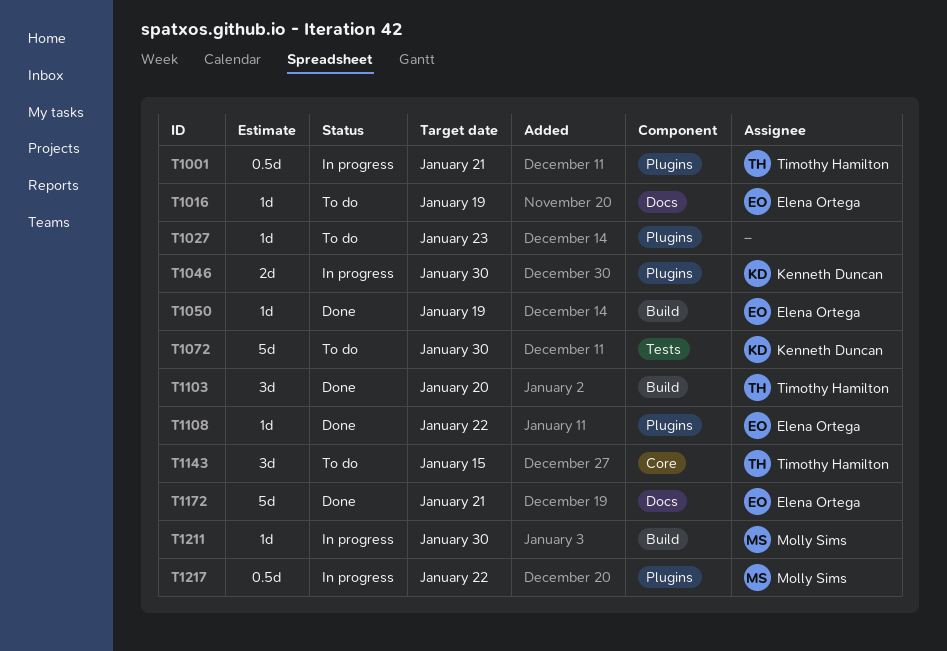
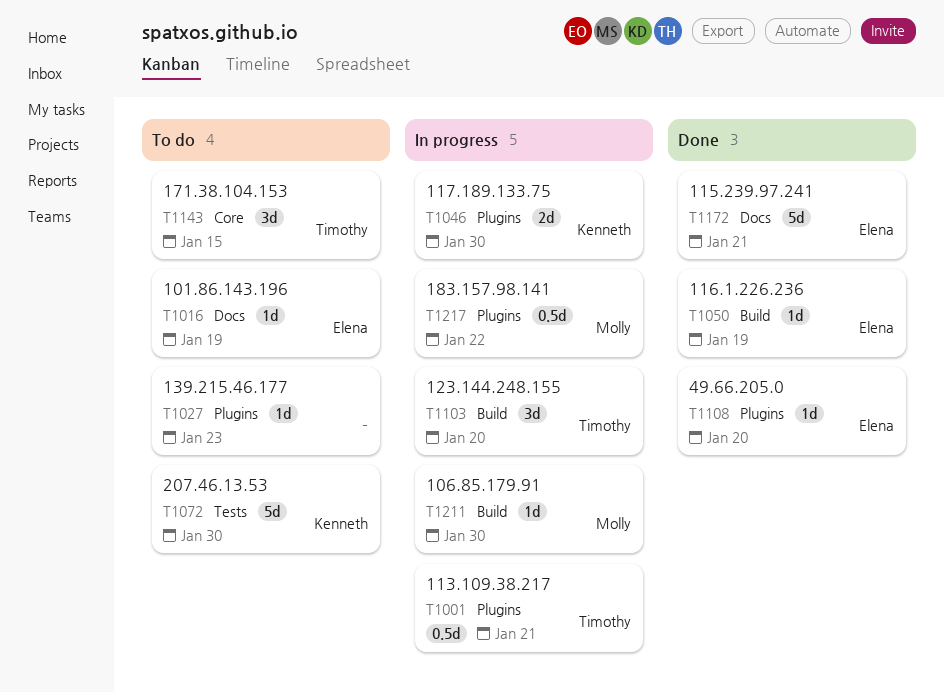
T1103, status: Done -> In progress
T1108, due: Jan 22 -> Jan 20

